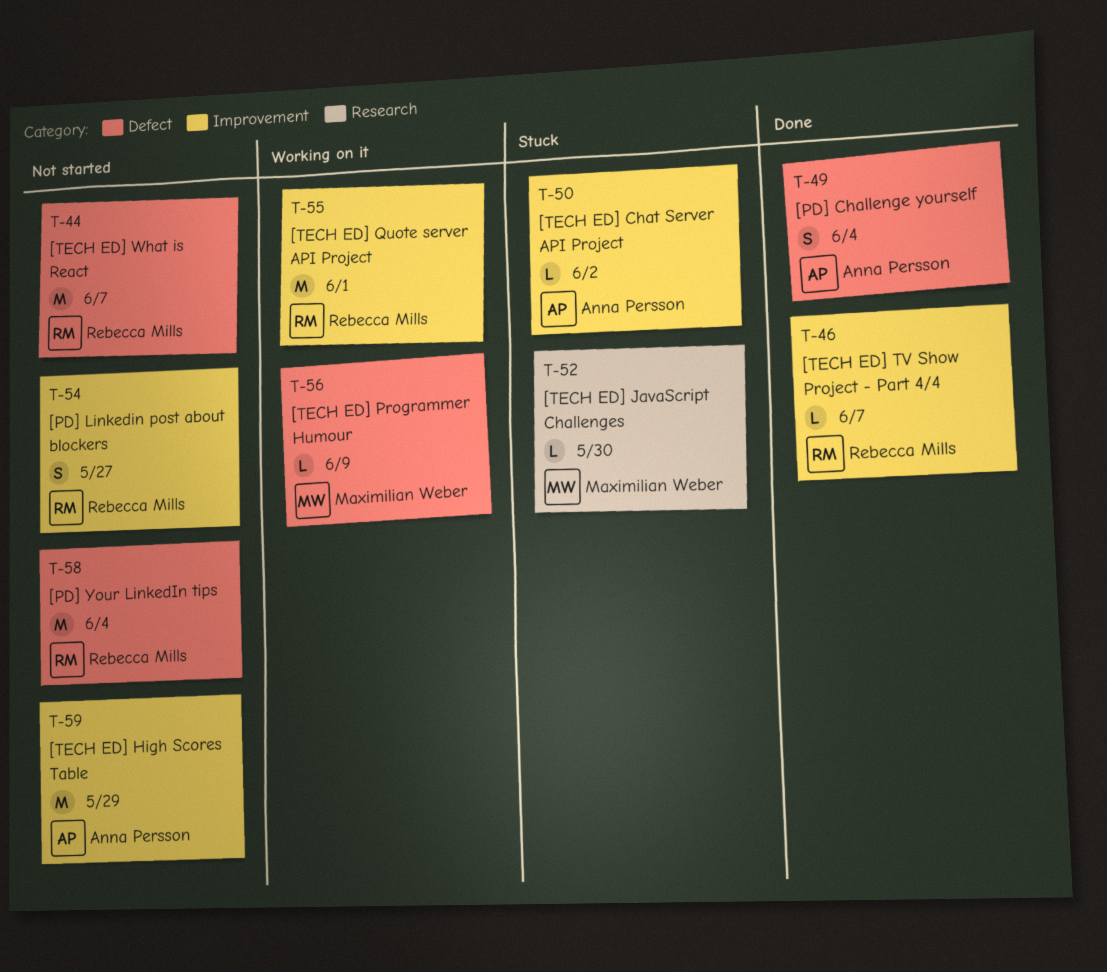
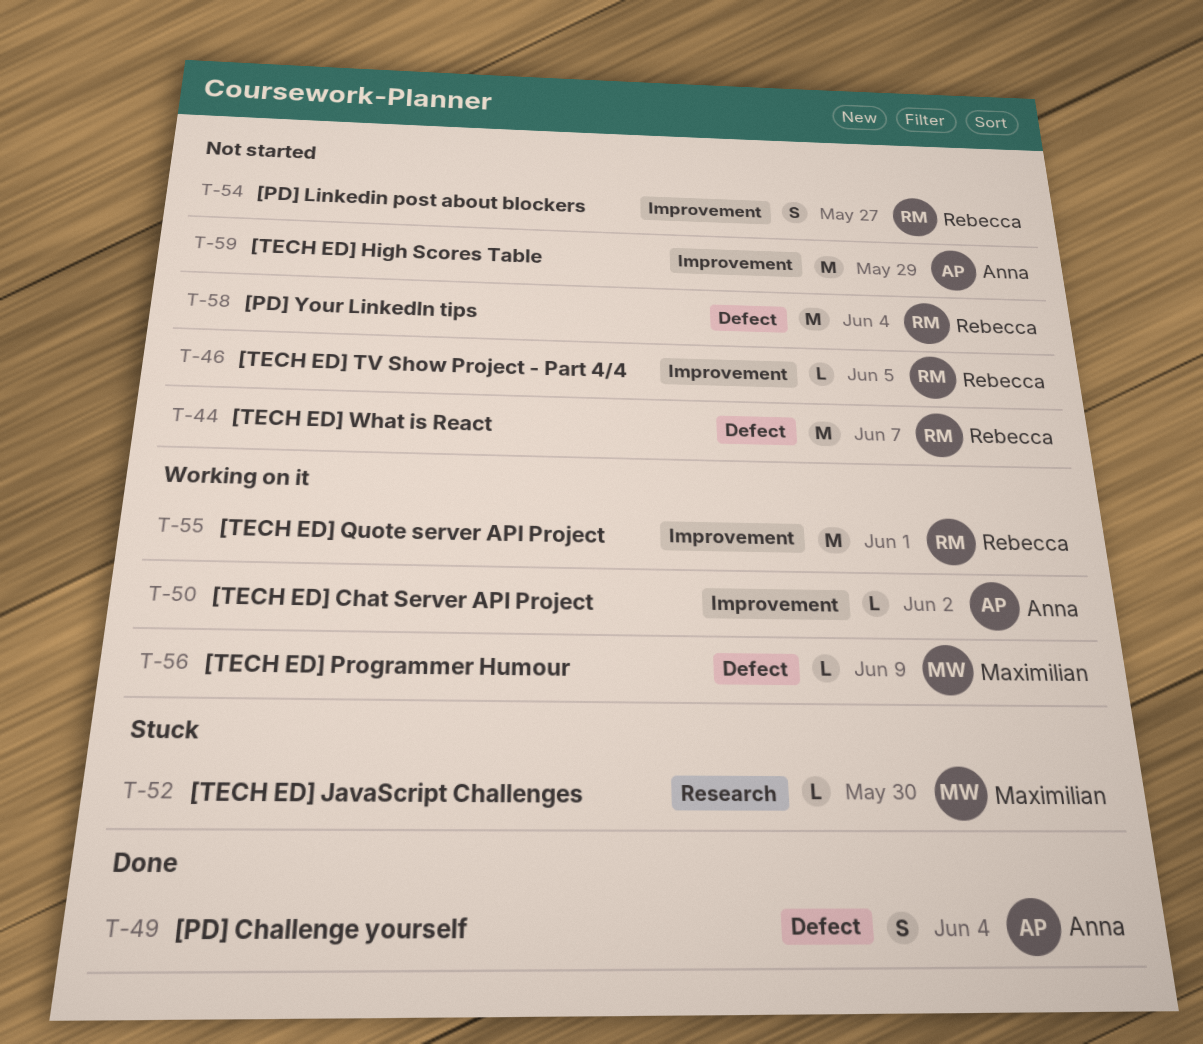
T-46, status: Done -> Not started
T-46, due: Jun 7 -> Jun 5
T-50, status: Stuck -> Working on it

